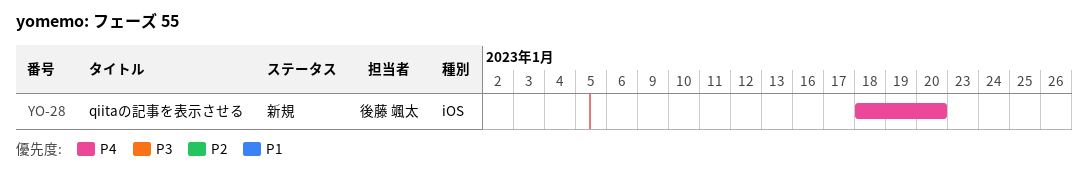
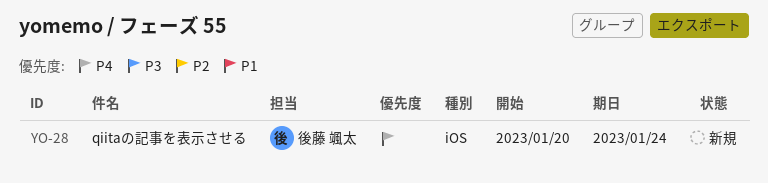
YO-28, start: Jan 18 -> Jan 20
YO-28, due: Jan 20 -> Jan 24

